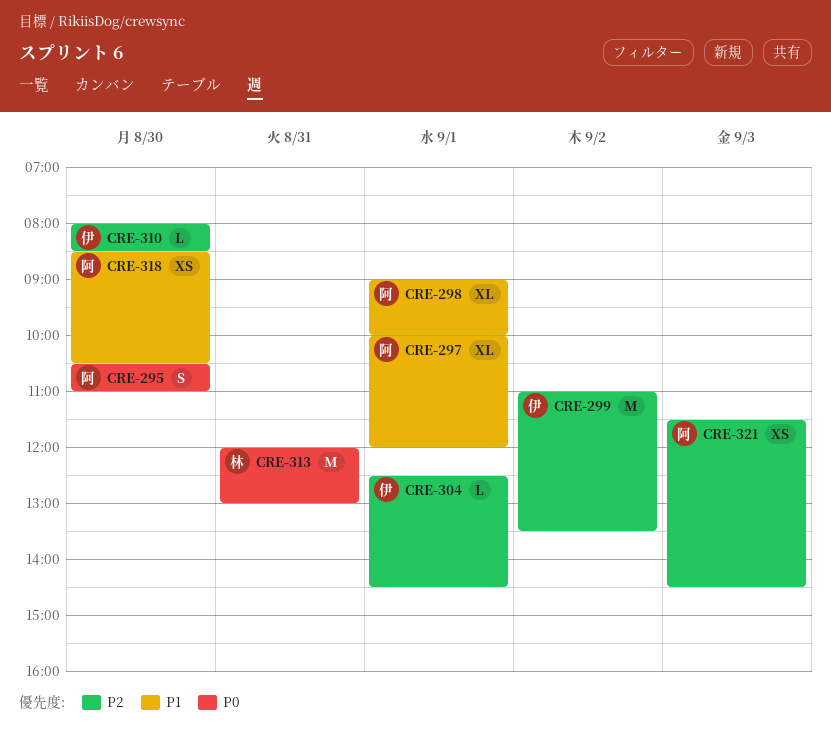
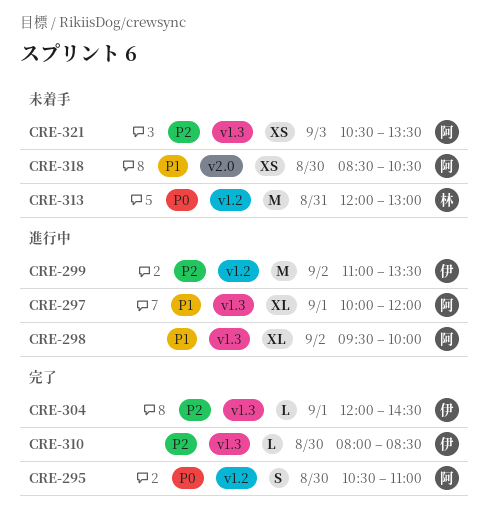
CRE-298, day: Sep 1 -> Sep 2
CRE-298, begins: 09:00 -> 09:30
CRE-304, begins: 12:30 -> 12:00
CRE-321, begins: 11:30 -> 10:30
CRE-321, ends: 14:30 -> 13:30

